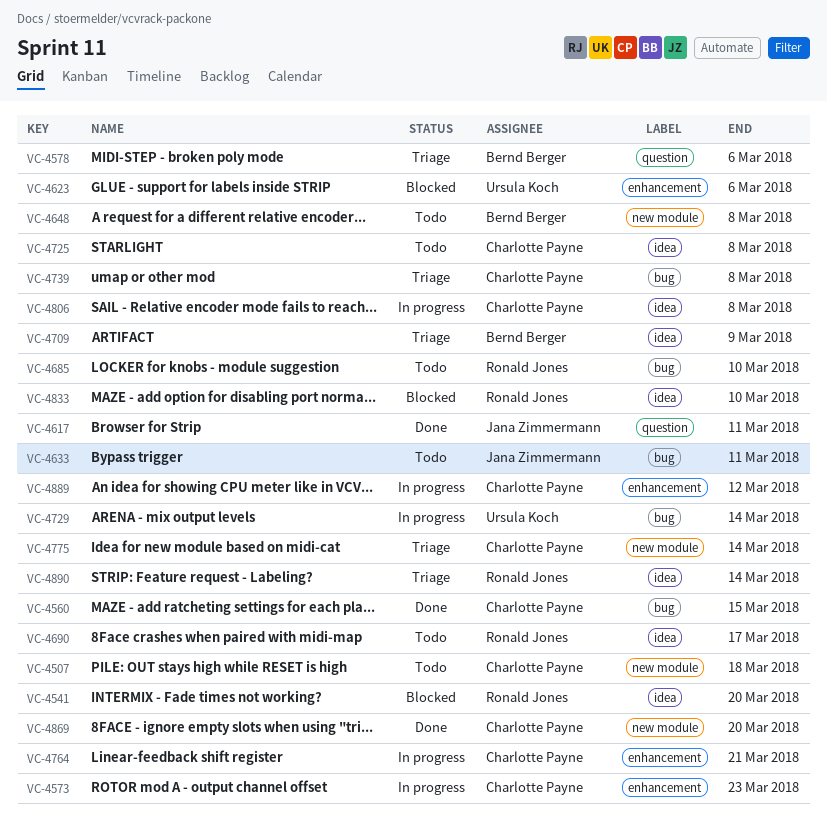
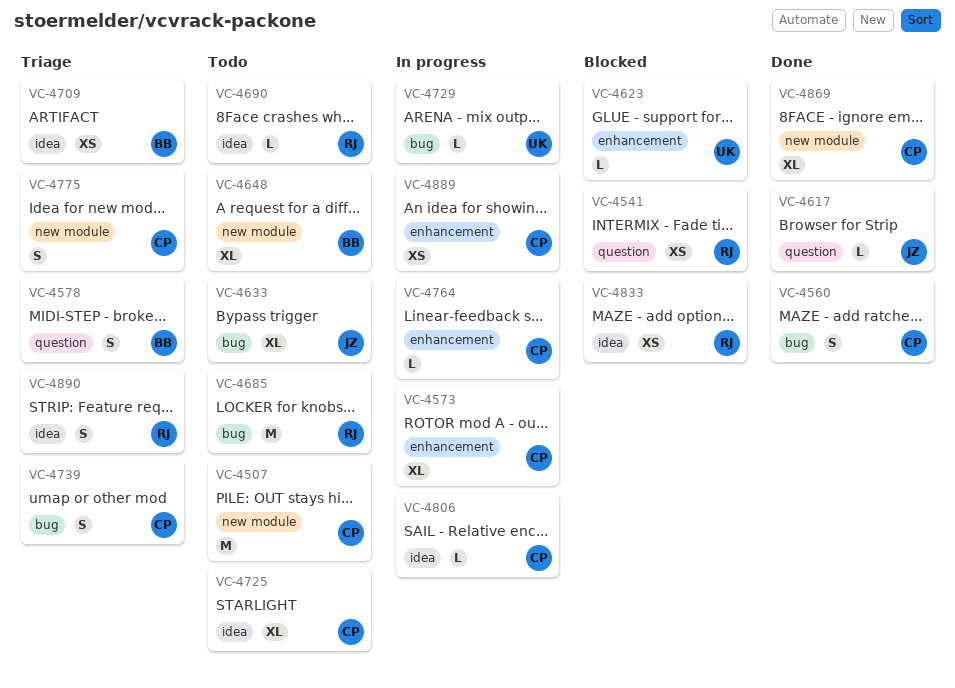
VC-4541, label: idea -> question

